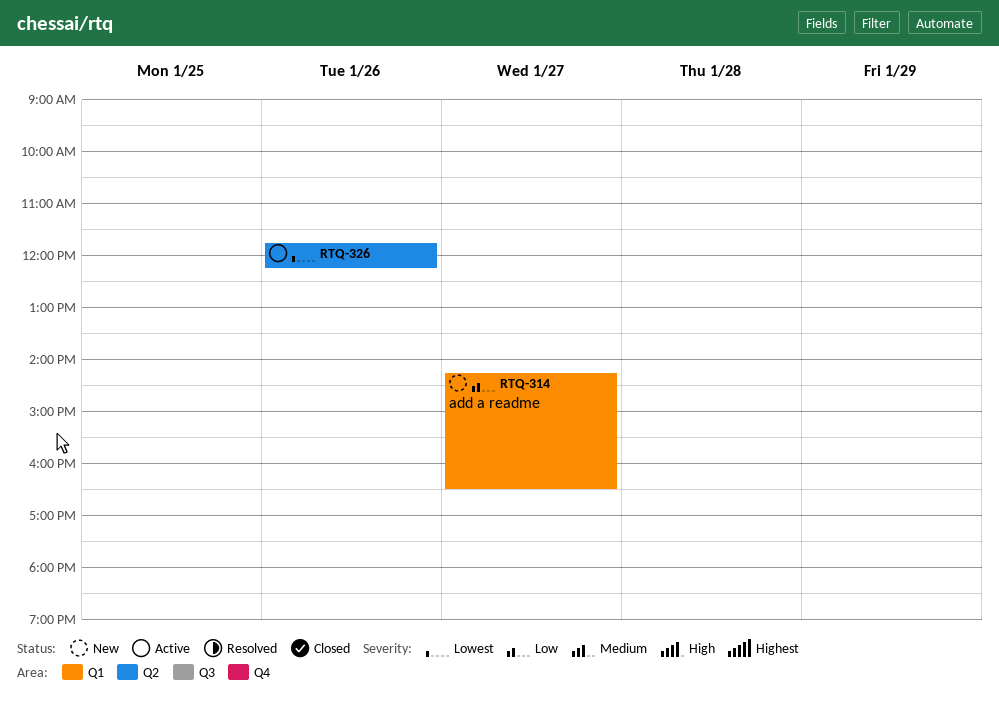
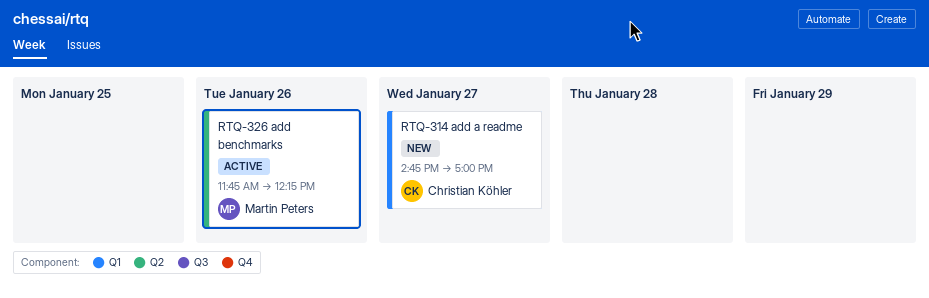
RTQ-314, begins: 14:15 -> 14:45
RTQ-314, ends: 16:30 -> 17:00

